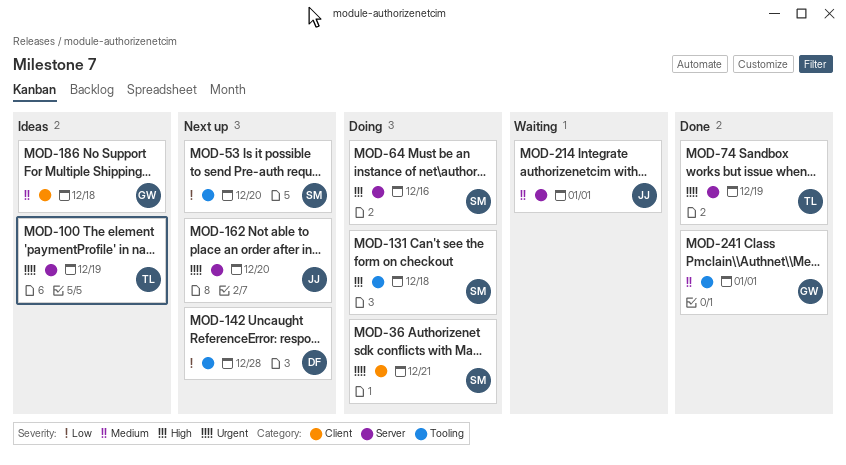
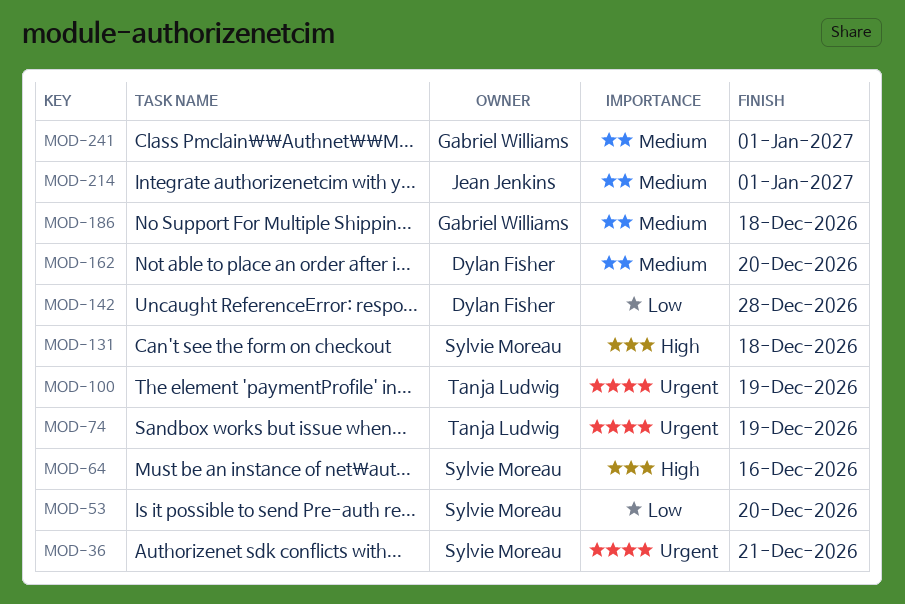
MOD-162, owner: Jean Jenkins -> Dylan Fisher
MOD-162, priority: Urgent -> Medium

